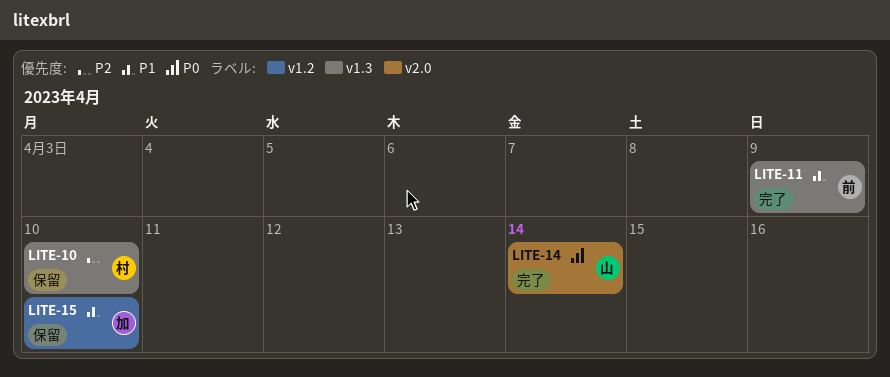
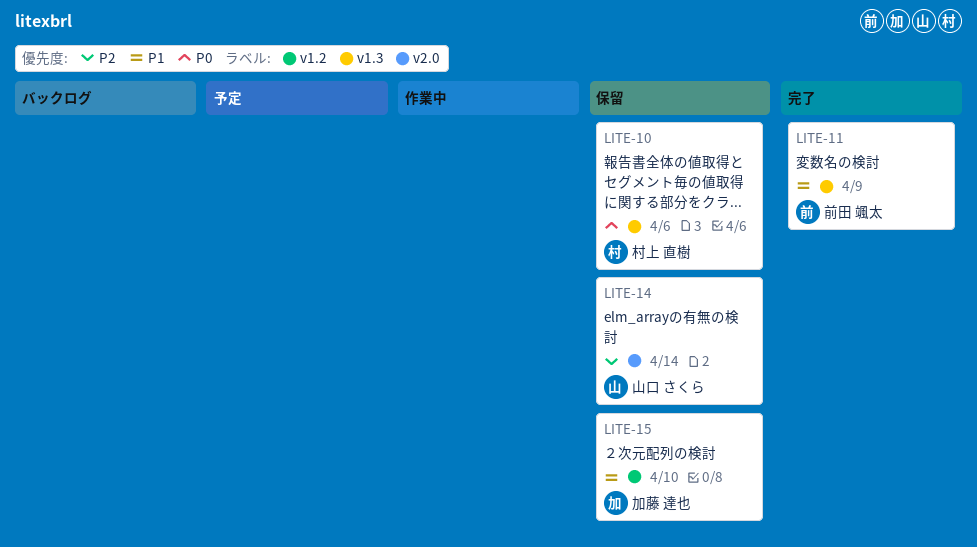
LITE-10, priority: P2 -> P0
LITE-10, due: Apr 10 -> Apr 6
LITE-14, status: 完了 -> 保留
LITE-14, priority: P0 -> P2

